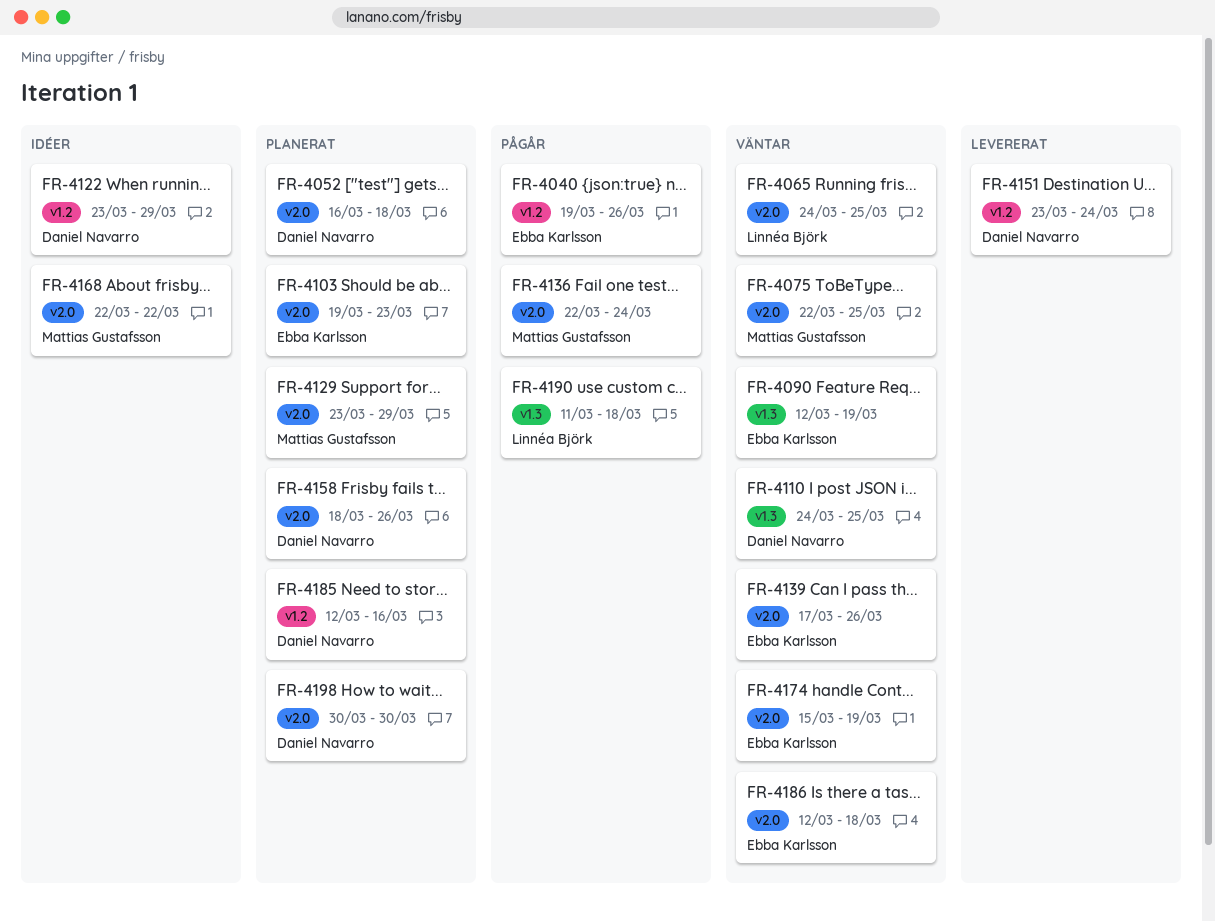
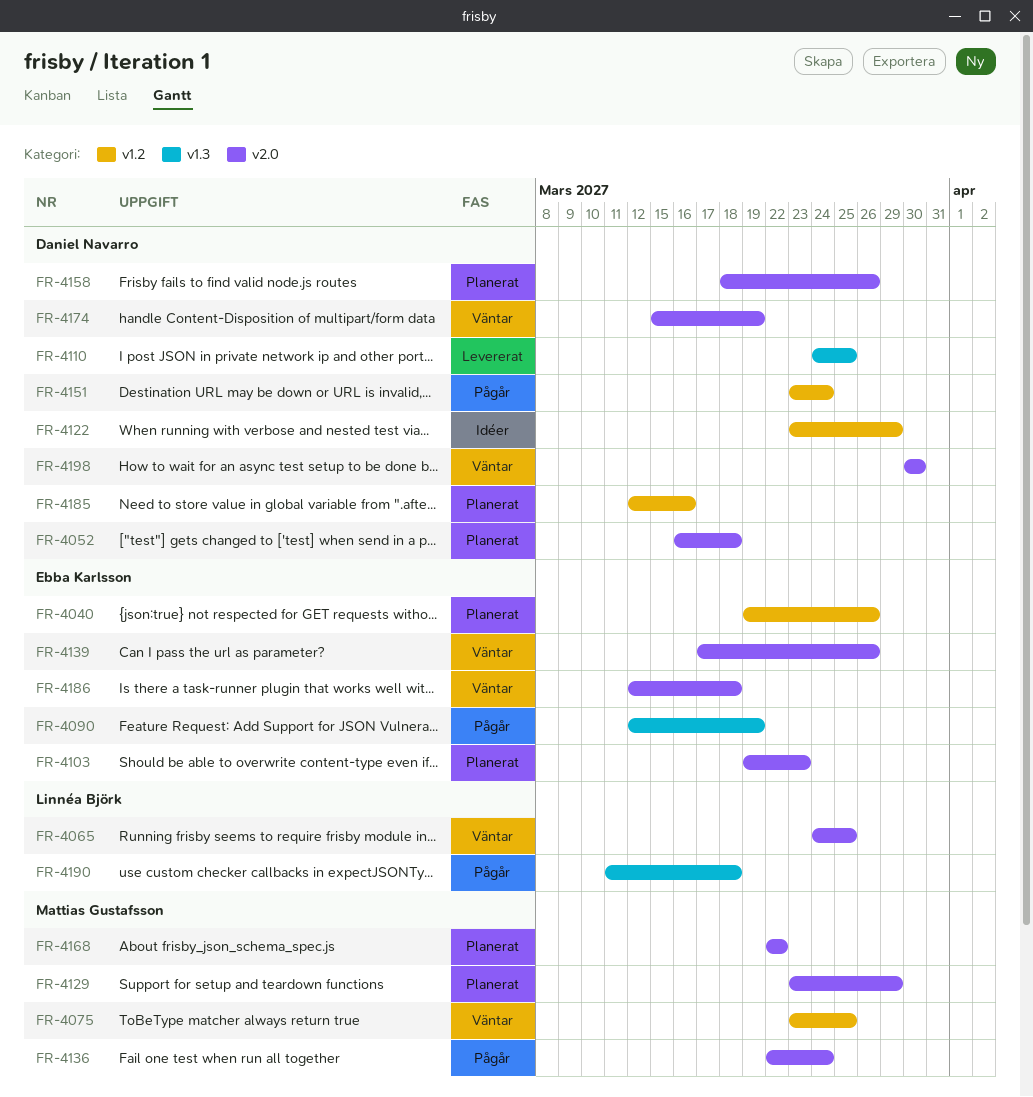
FR-4040, status: Pågår -> Planerat
FR-4075, label: v2.0 -> v1.2
FR-4075, start: Mar 22 -> Mar 23
FR-4090, status: Väntar -> Pågår
FR-4110, status: Väntar -> Levererat
FR-4151, status: Levererat -> Pågår
FR-4168, status: Idéer -> Planerat
FR-4174, owner: Ebba Karlsson -> Daniel Navarro
FR-4198, status: Planerat -> Väntar

